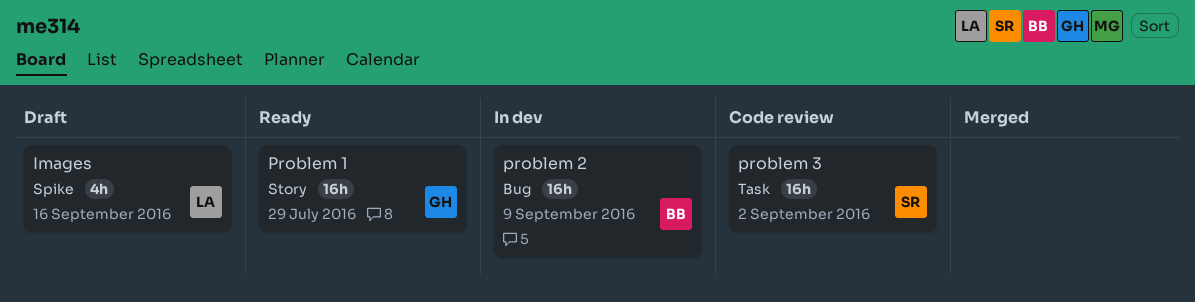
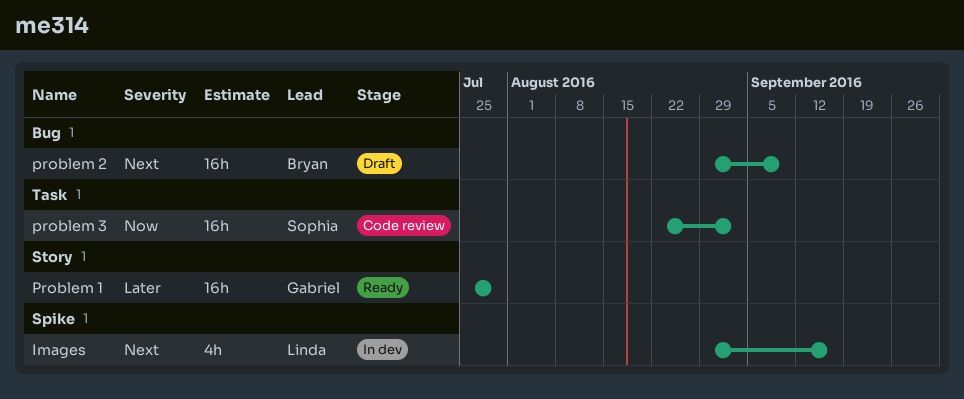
Images, status: Draft -> In dev
problem 2, status: In dev -> Draft

